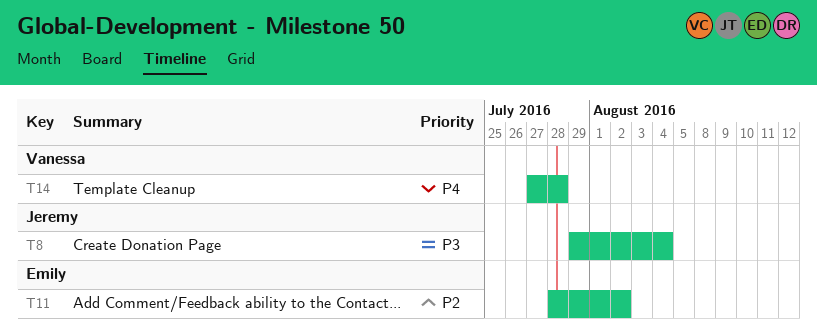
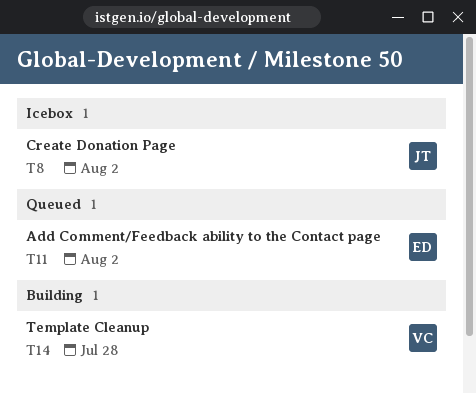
T8, due: Aug 4 -> Aug 2

